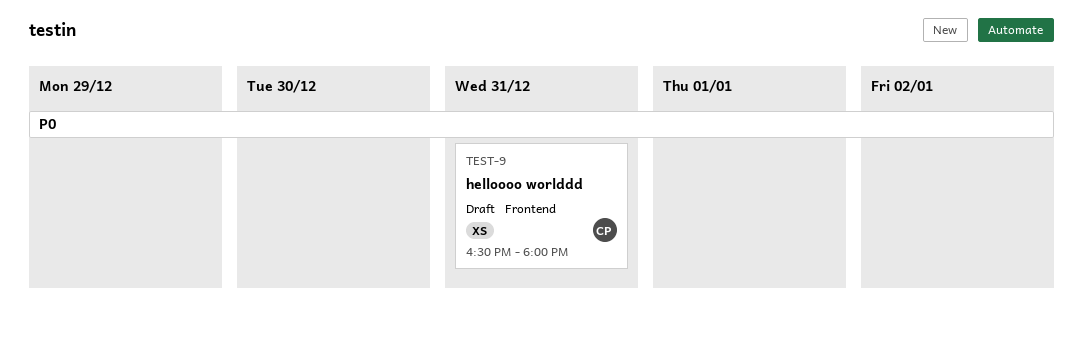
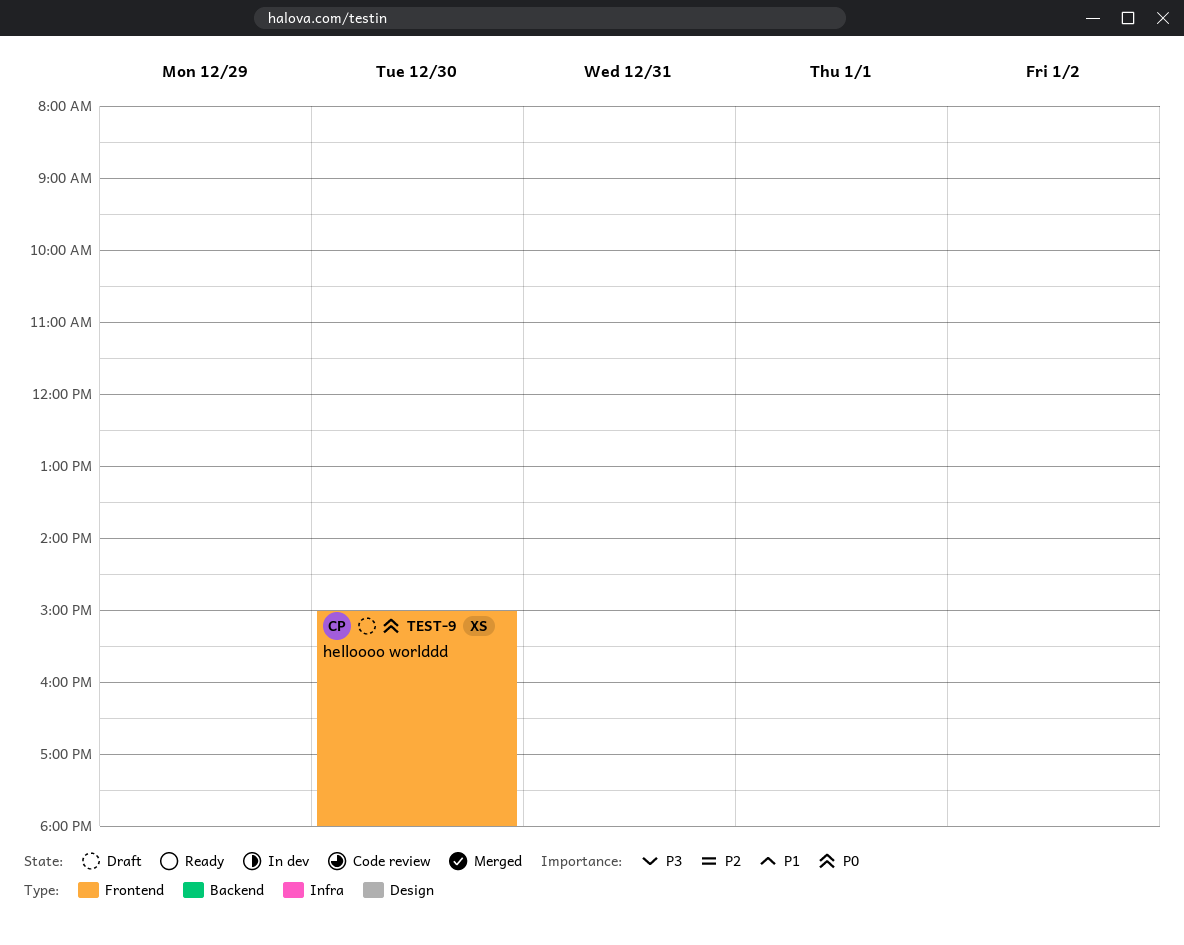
TEST-9, day: Dec 31 -> Dec 30
TEST-9, begins: 16:30 -> 15:00

